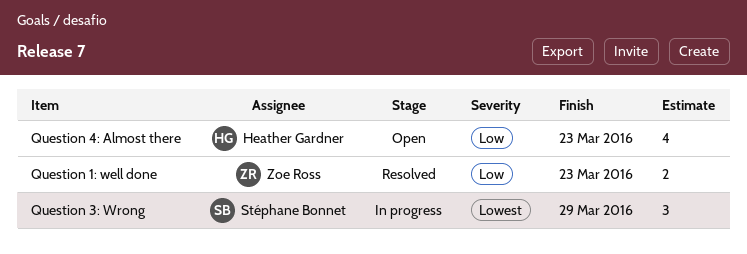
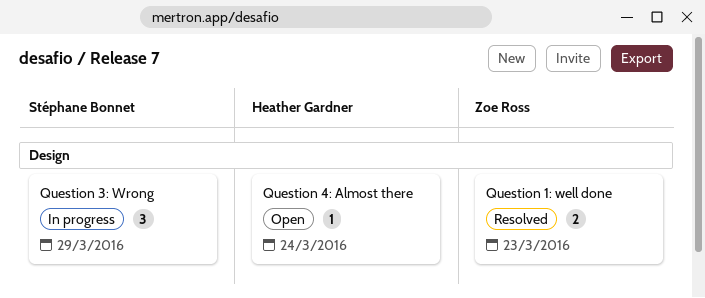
Question 4: Almost there, estimate: 4 -> 1
Question 4: Almost there, due: Mar 23 -> Mar 24

